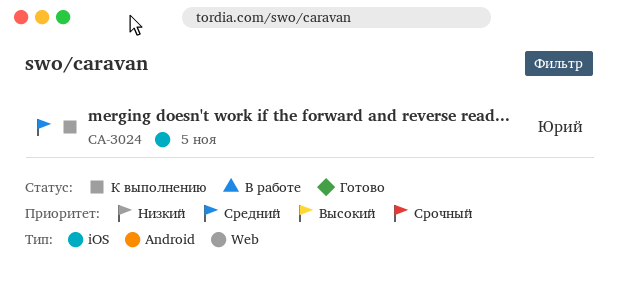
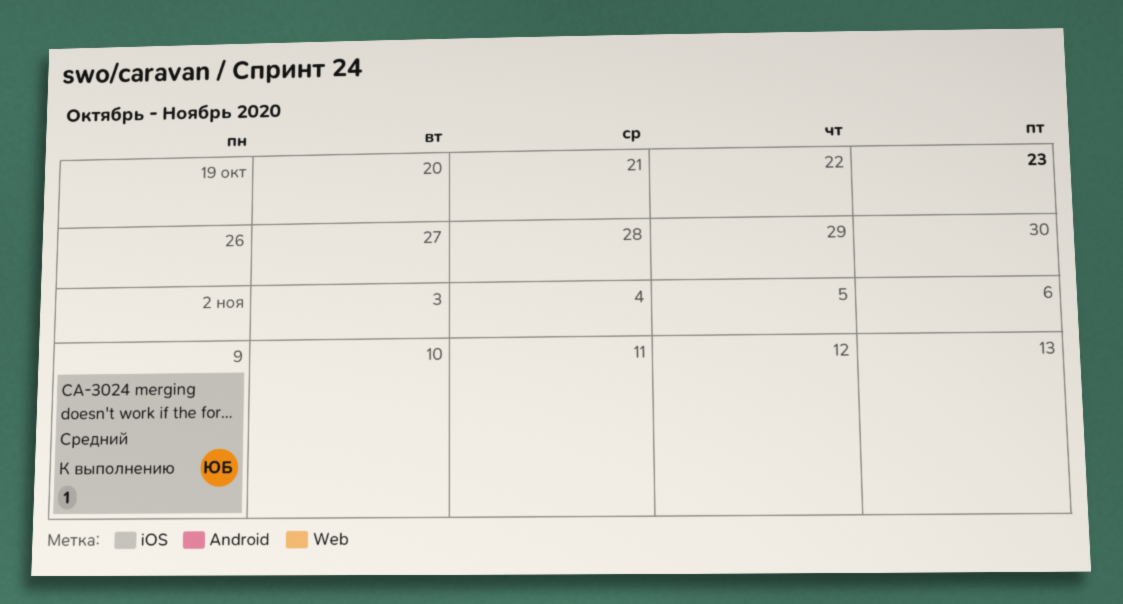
CA-3024, due: Nov 5 -> Nov 9

